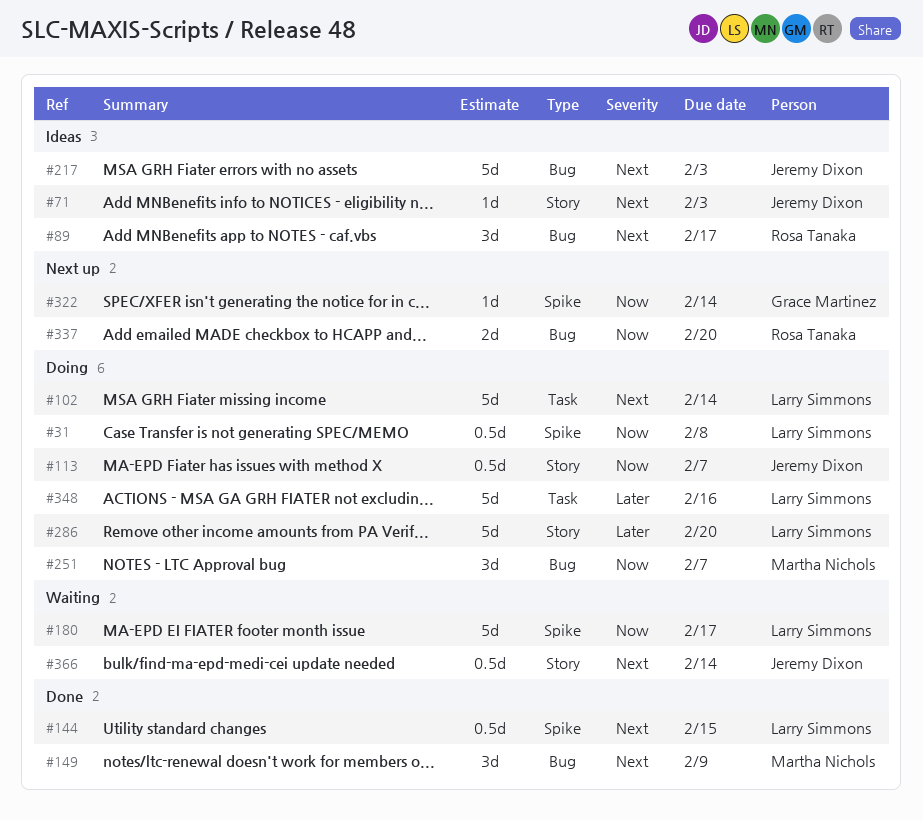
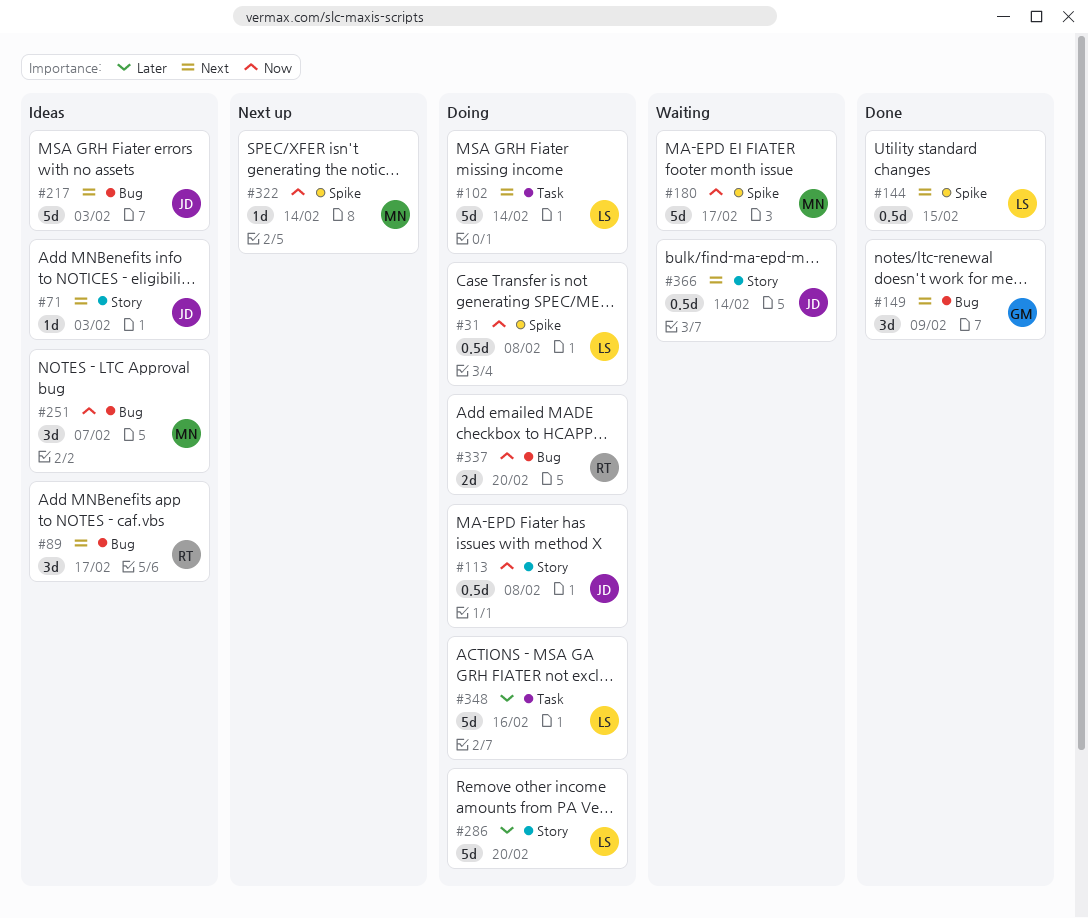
#113, due: Feb 7 -> Feb 8
#149, owner: Martha Nichols -> Grace Martinez
#180, owner: Larry Simmons -> Martha Nichols
#251, status: Doing -> Ideas
#322, owner: Grace Martinez -> Martha Nichols
#337, status: Next up -> Doing

